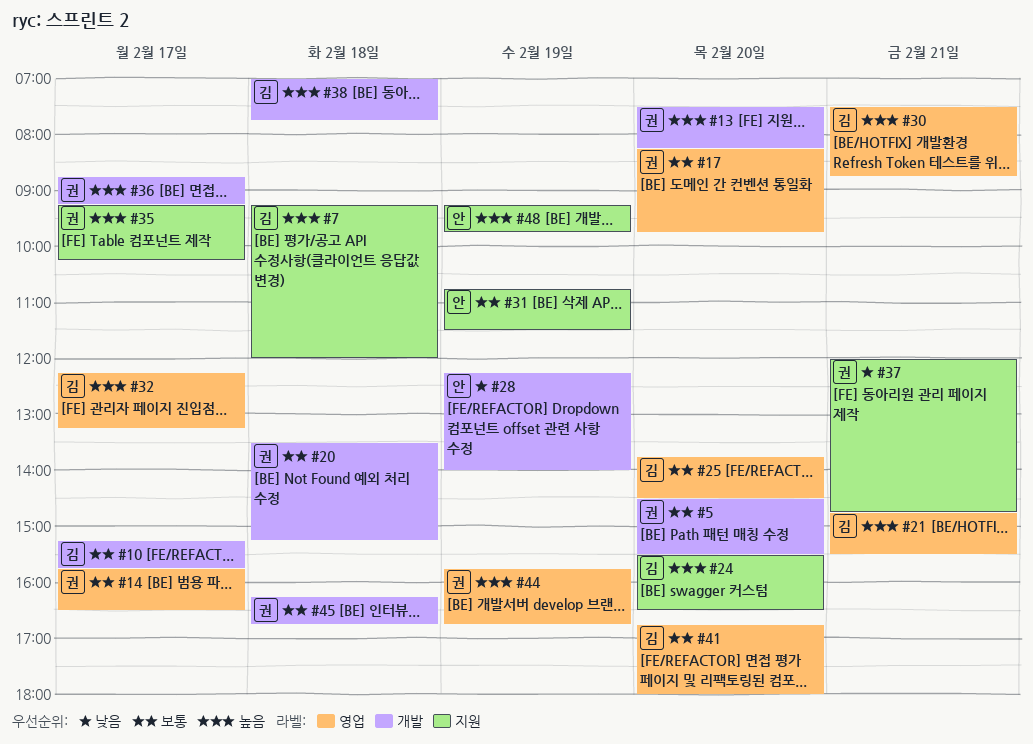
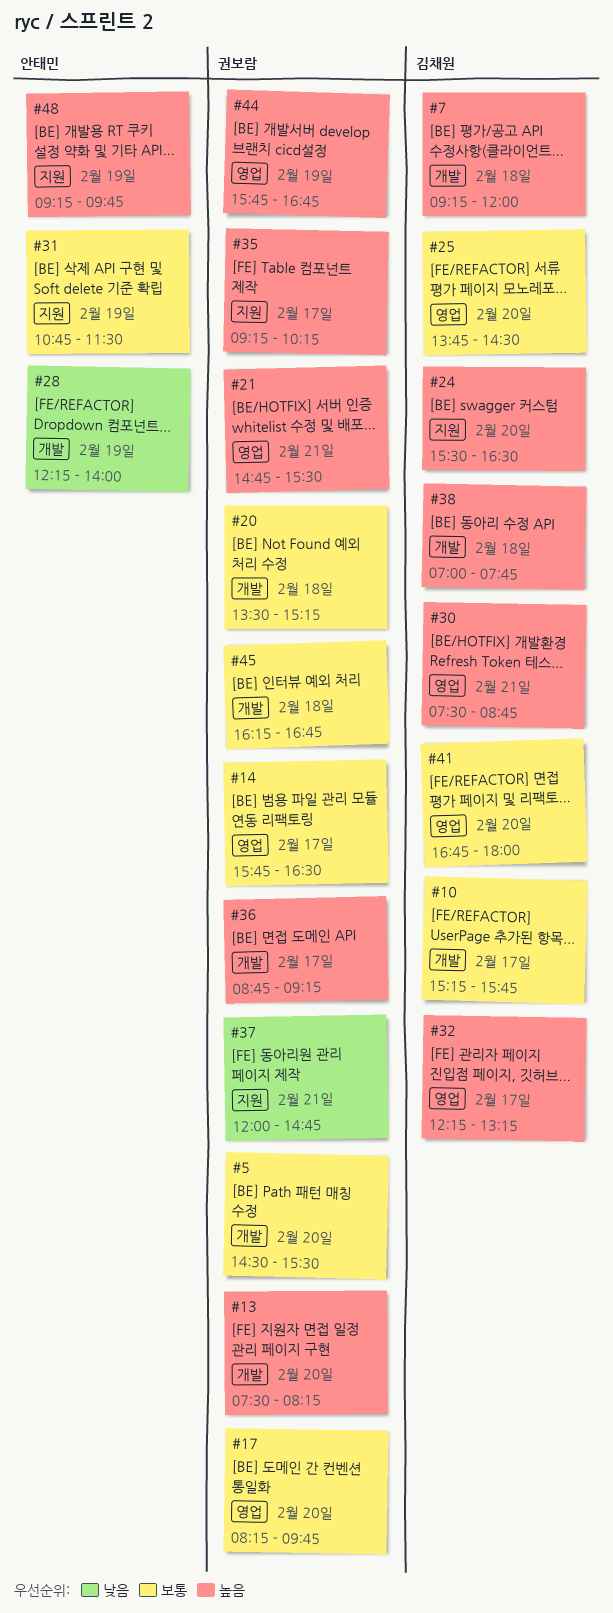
#7, label: 지원 -> 개발
#21, owner: 김채원 -> 권보람

